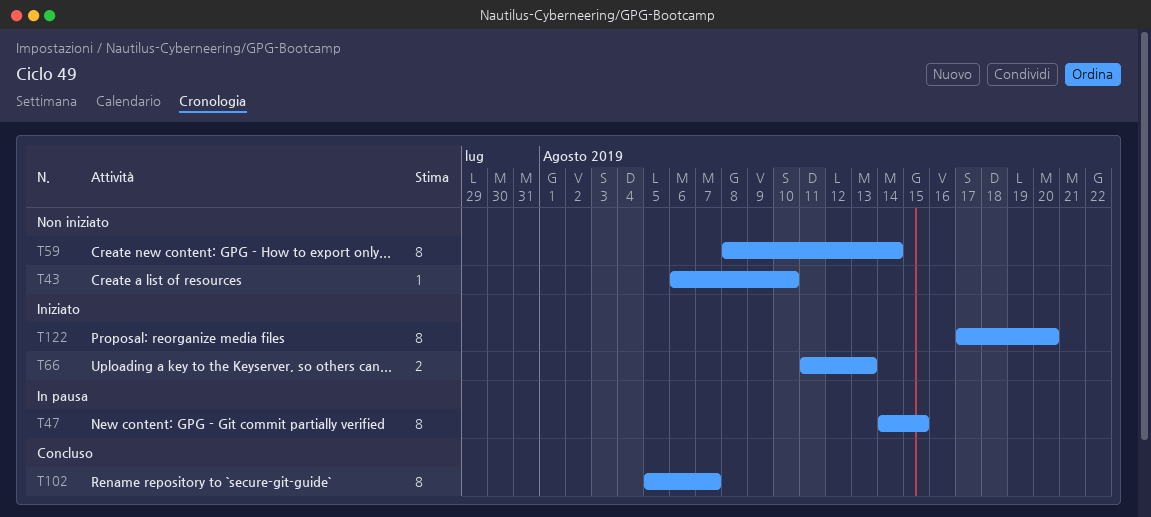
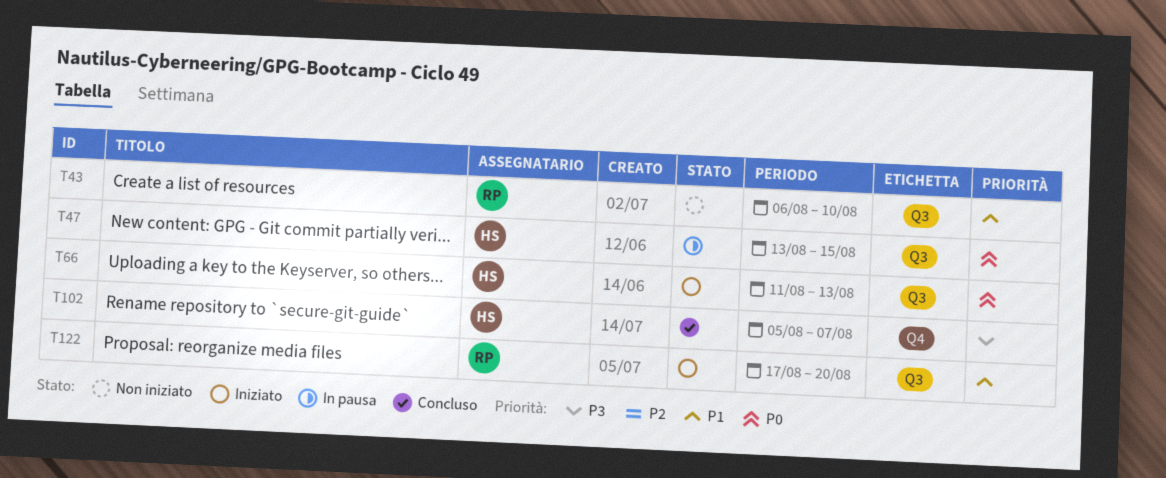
T47, start: Aug 14 -> Aug 13
T59: present -> none

